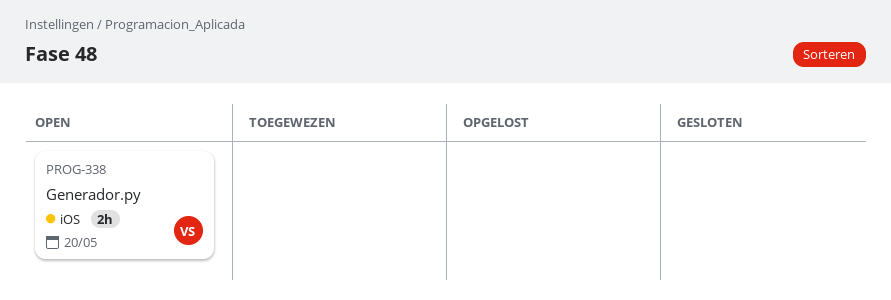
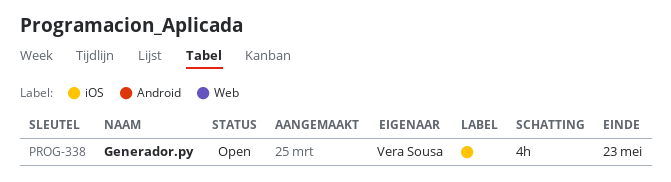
PROG-338, estimate: 2h -> 4h
PROG-338, due: May 20 -> May 23

